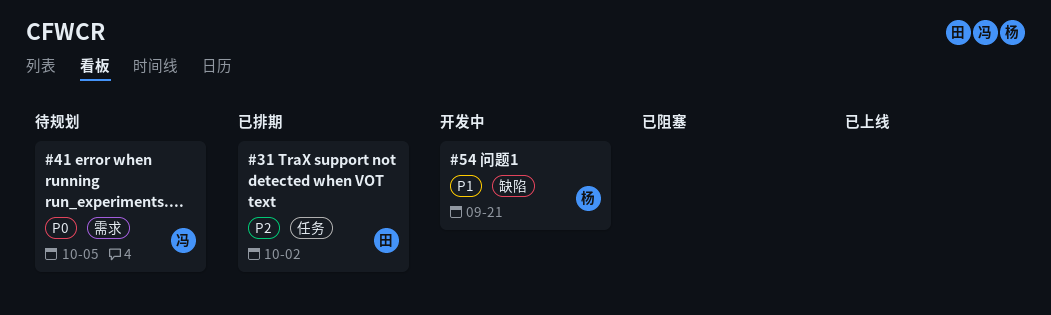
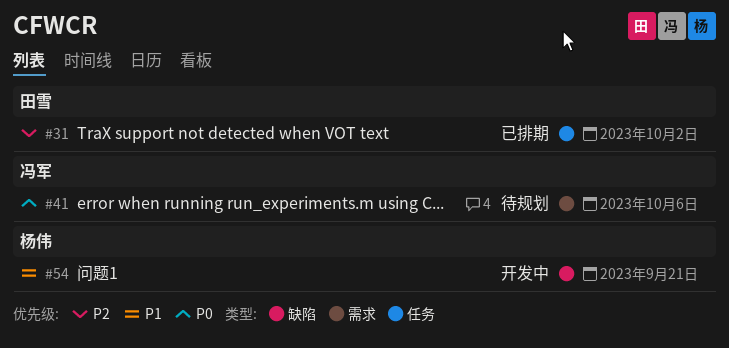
#41, due: Oct 5 -> Oct 6

